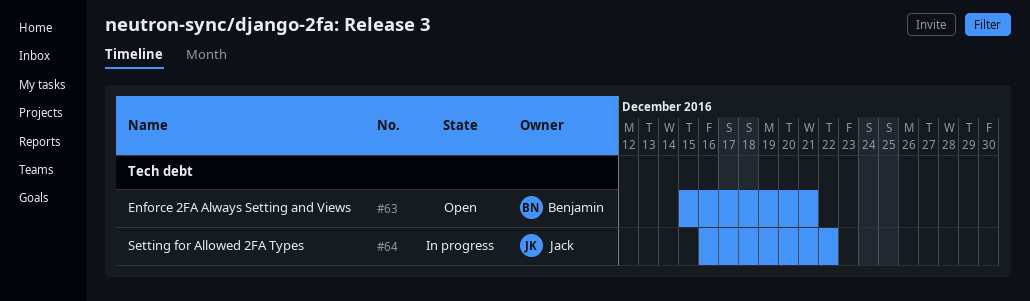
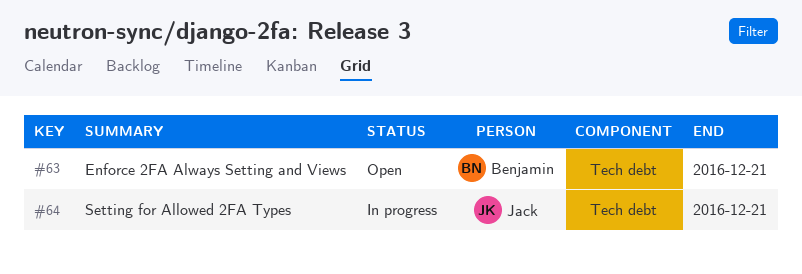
#64, due: Dec 22 -> Dec 21

